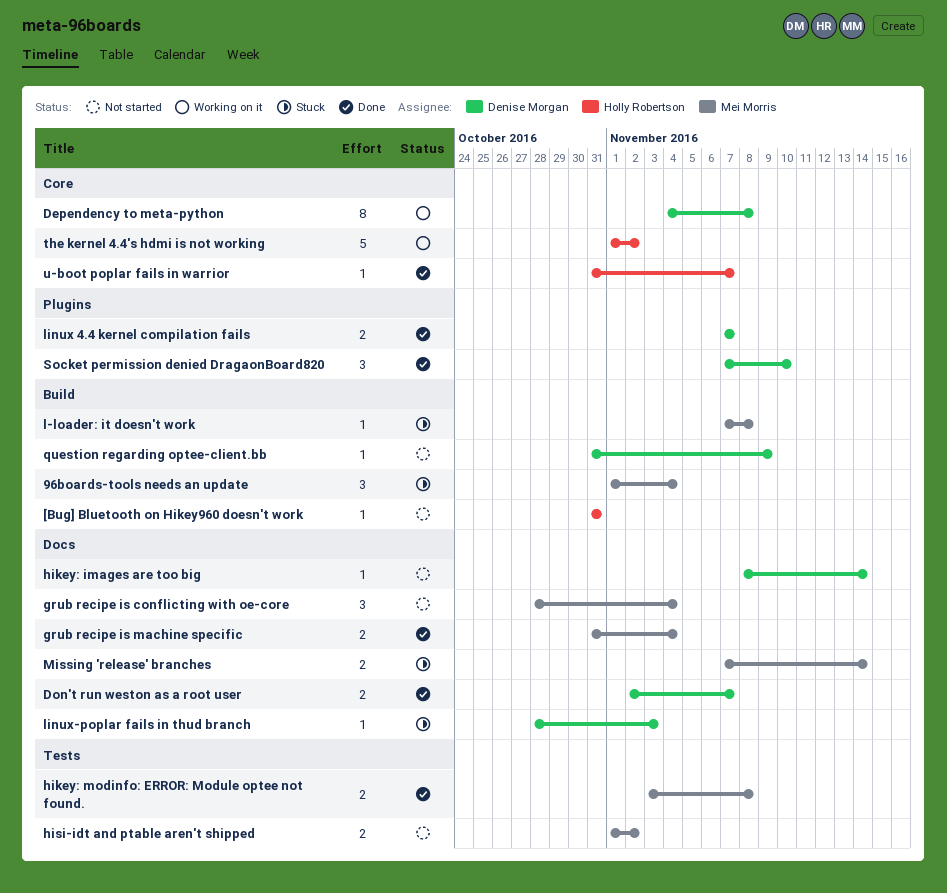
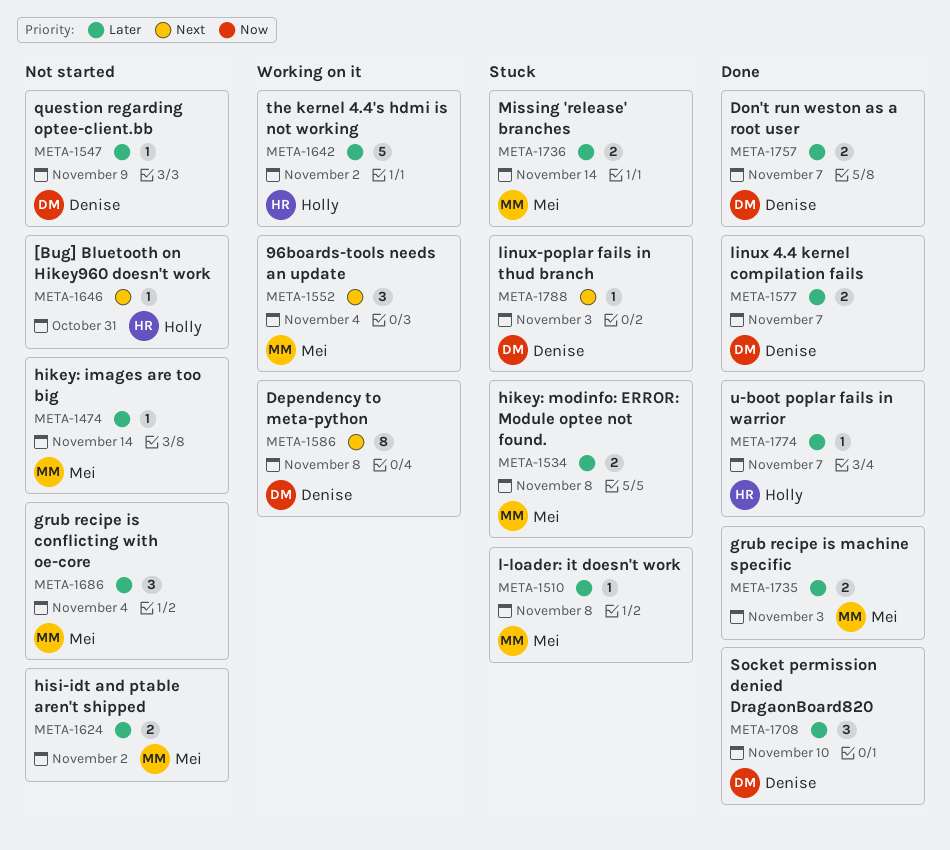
96boards-tools needs an update, status: Stuck -> Working on it
grub recipe is machine specific, due: Nov 4 -> Nov 3
hikey: images are too big, owner: Denise Morgan -> Mei Morris
hikey: modinfo: ERROR: Module optee not found., status: Done -> Stuck

